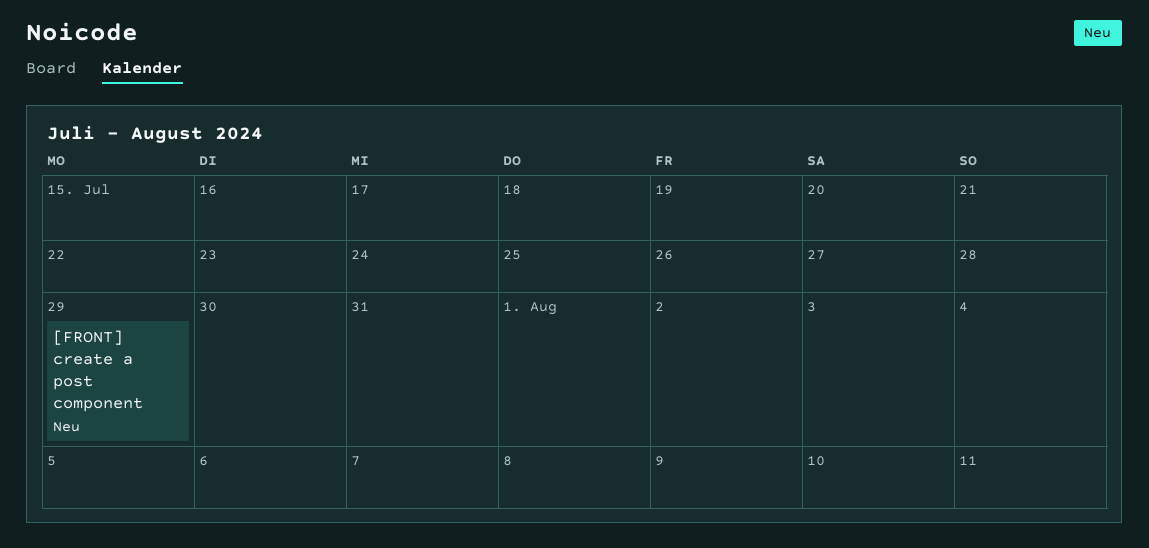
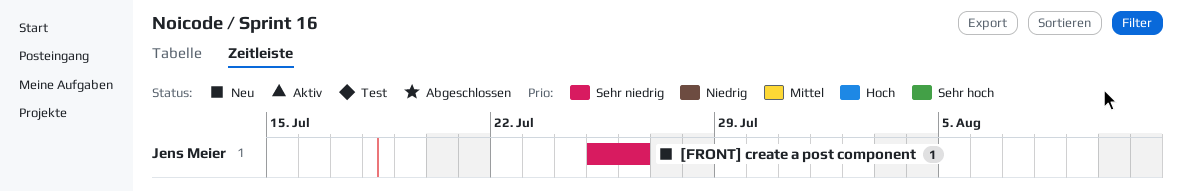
[FRONT] create a post component, due: Jul 29 -> Jul 26

